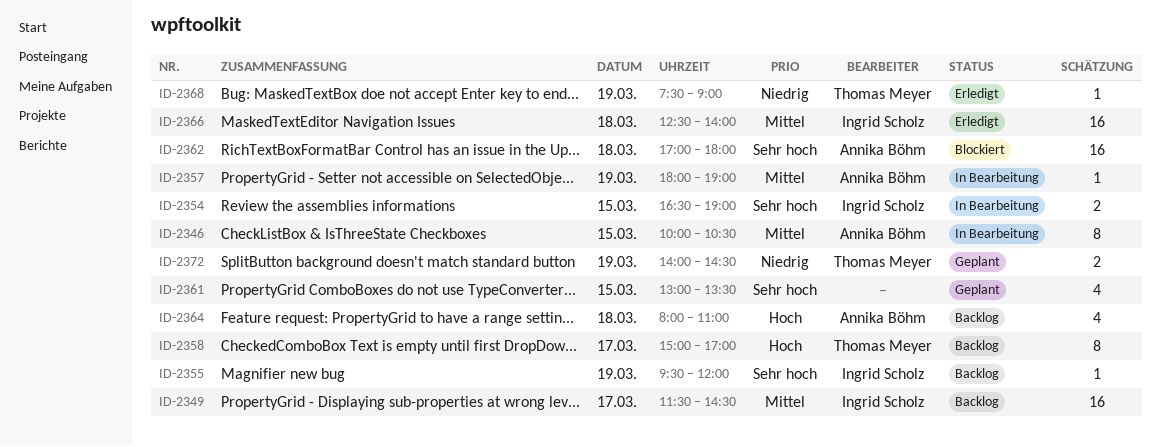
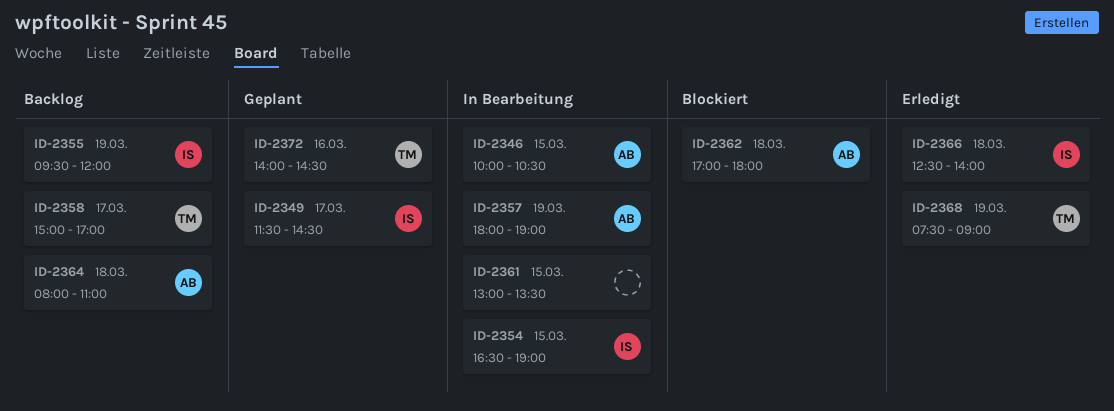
ID-2349, status: Backlog -> Geplant
ID-2361, status: Geplant -> In Bearbeitung
ID-2372, day: Mar 19 -> Mar 16

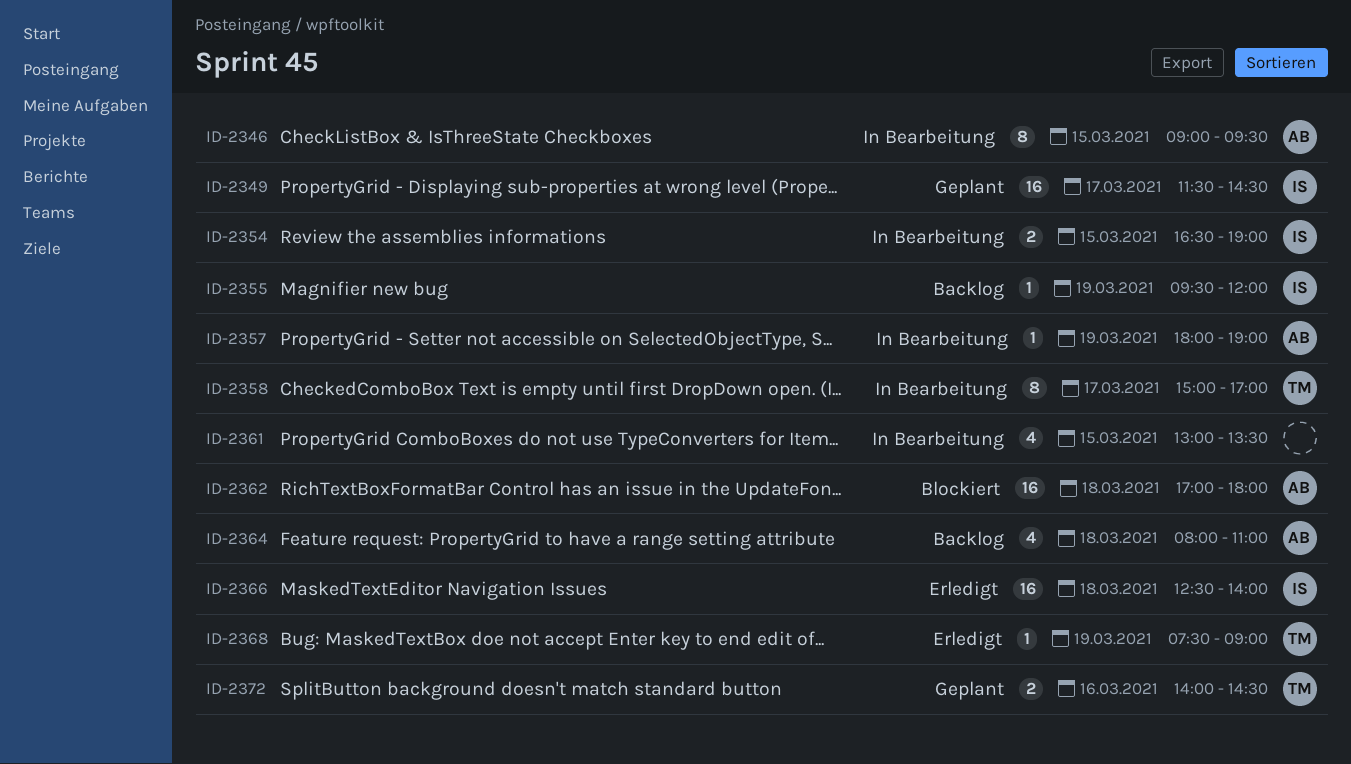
ID-2346, begins: 10:00 -> 09:00
ID-2346, ends: 10:30 -> 09:30
ID-2358, status: Backlog -> In Bearbeitung

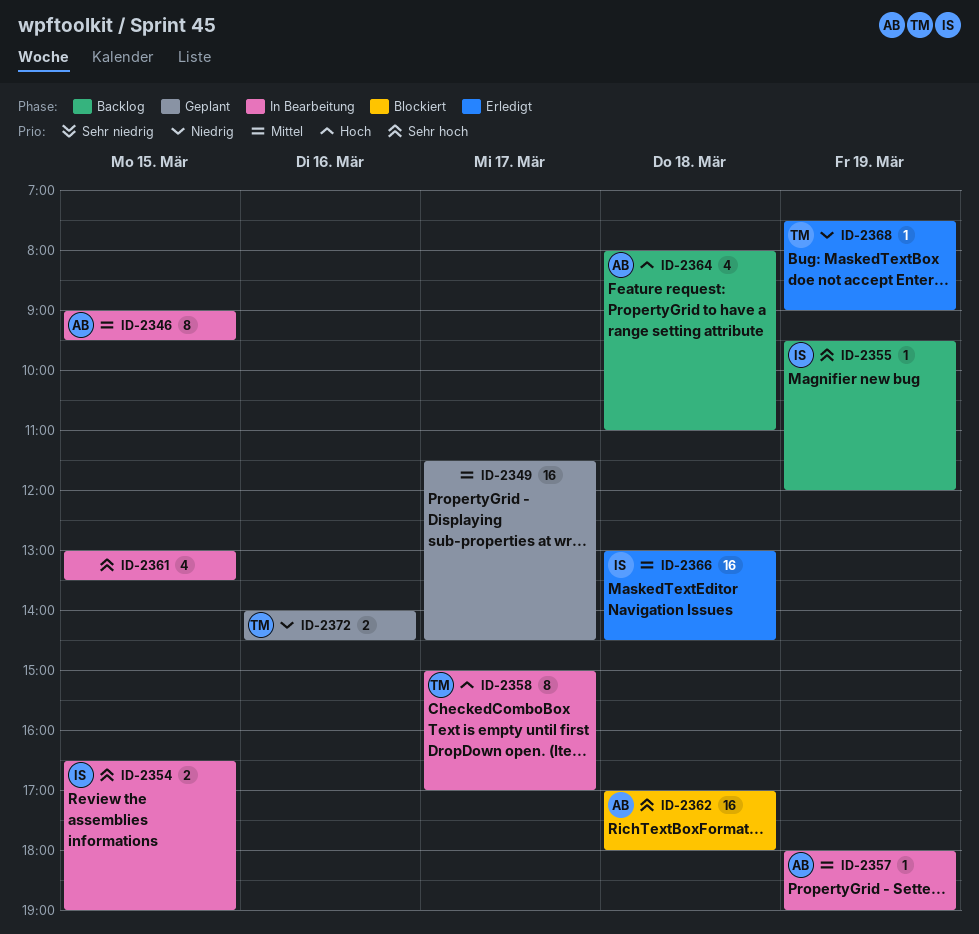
ID-2349, owner: IS -> none
ID-2366, begins: 12:30 -> 13:00
ID-2366, ends: 14:00 -> 14:30

